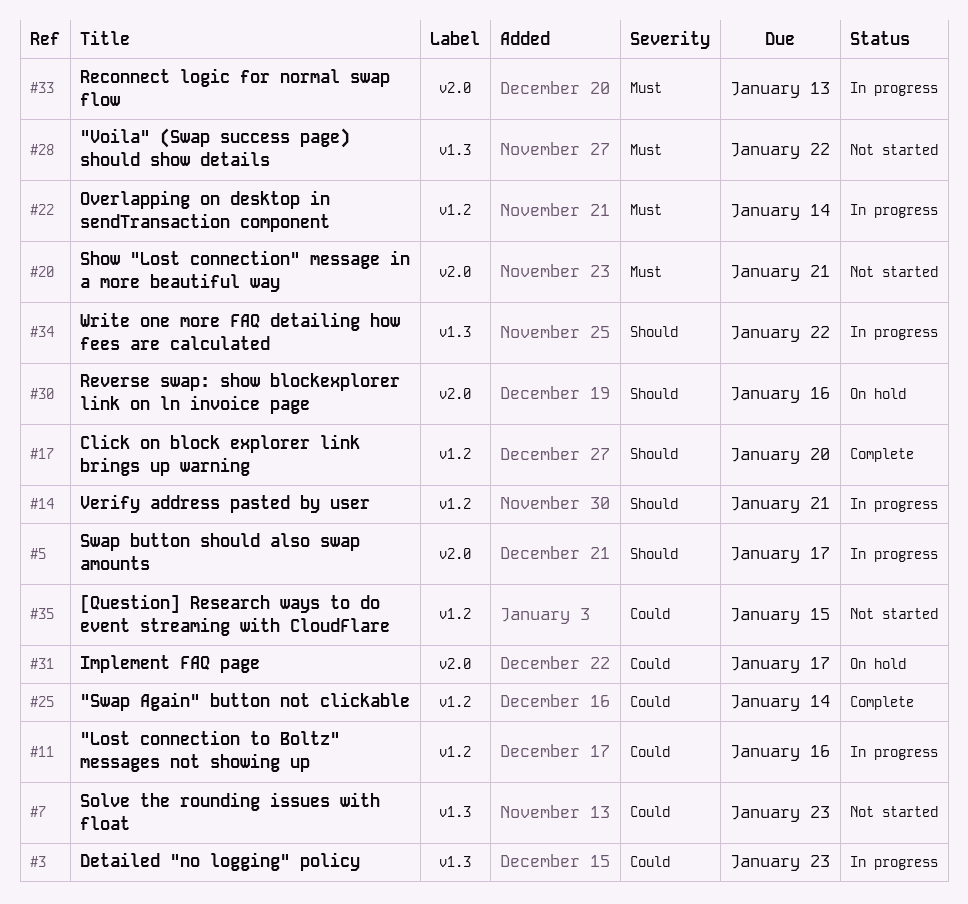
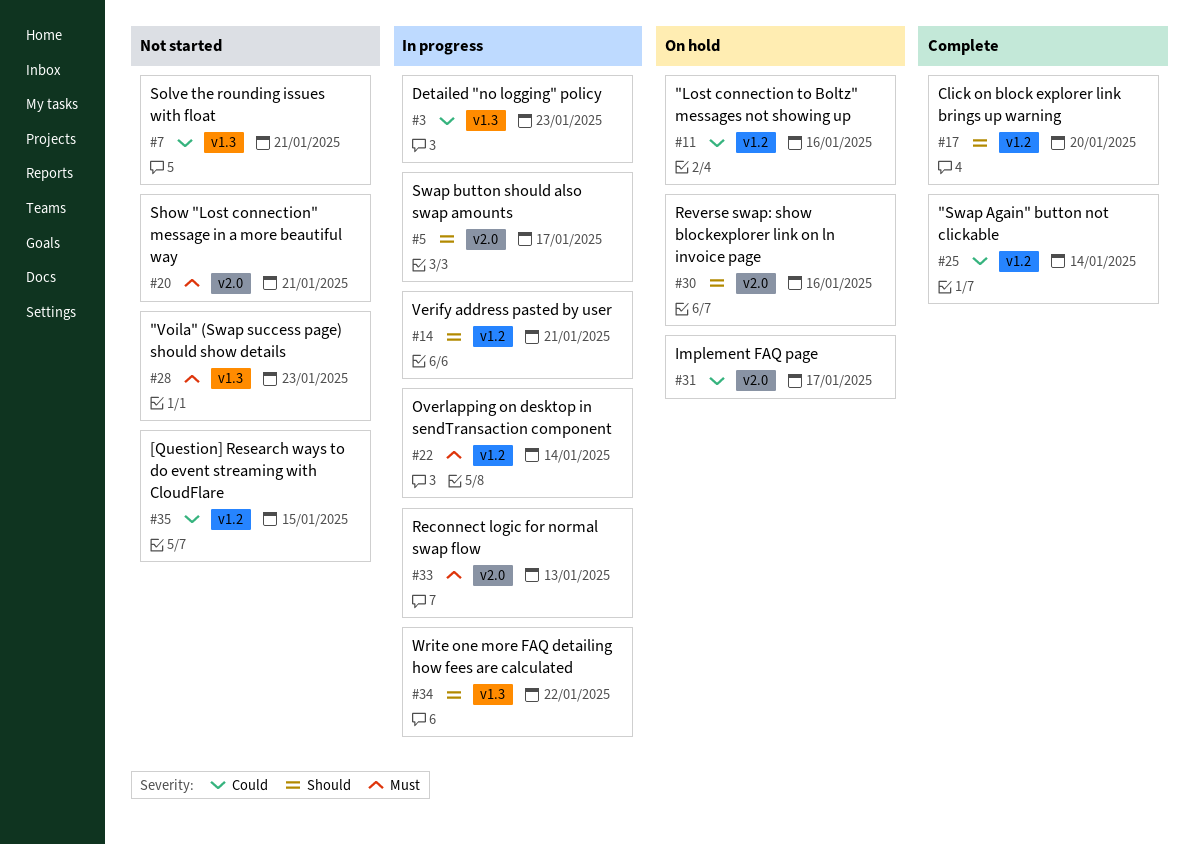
#7, due: Jan 23 -> Jan 21
#11, status: In progress -> On hold
#28, due: Jan 22 -> Jan 23

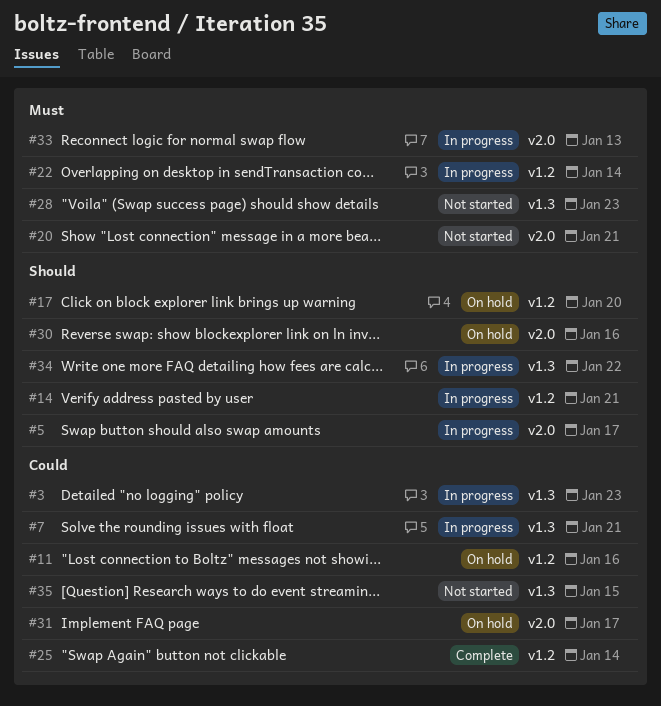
#7, status: Not started -> In progress
#17, status: Complete -> On hold
#35, label: v1.2 -> v1.3

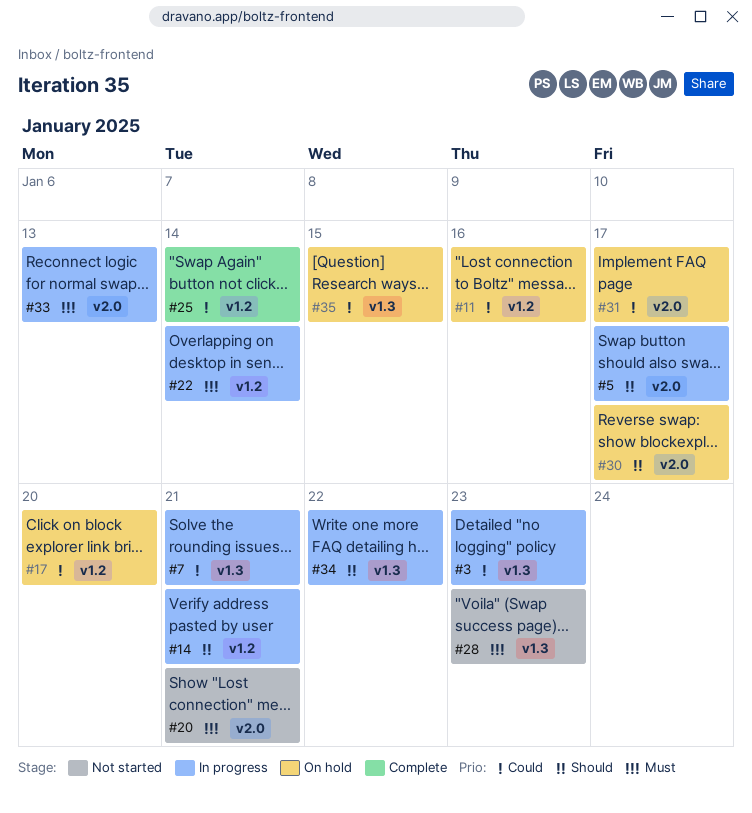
#17, priority: Should -> Could
#30, due: Jan 16 -> Jan 17
#35, status: Not started -> On hold

